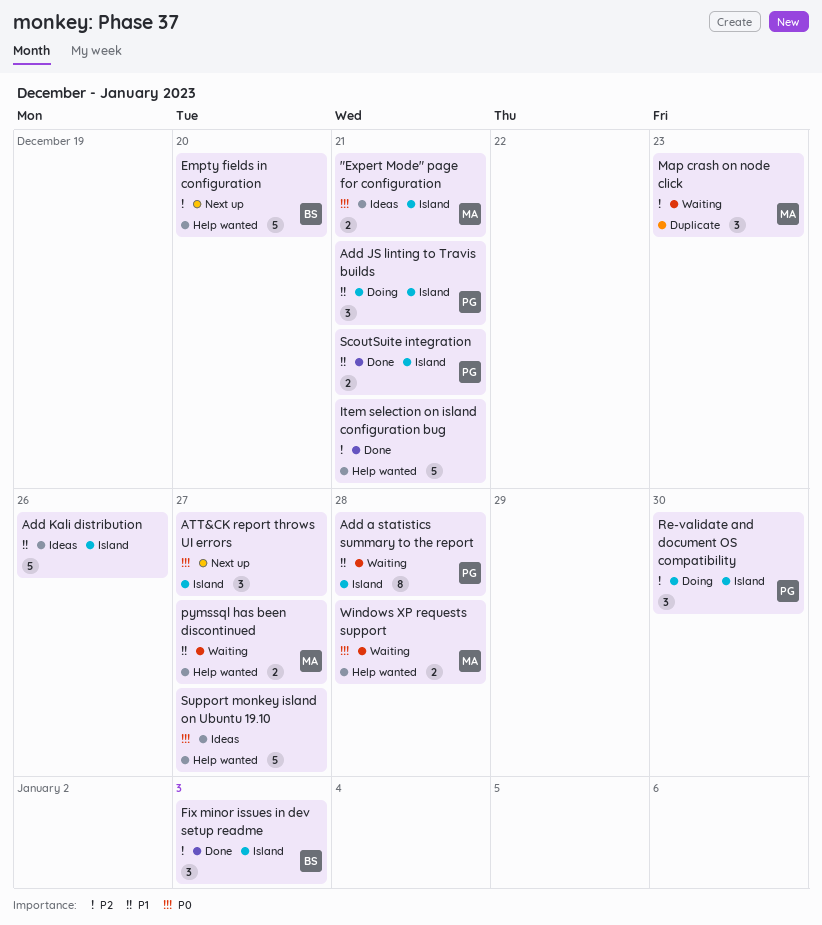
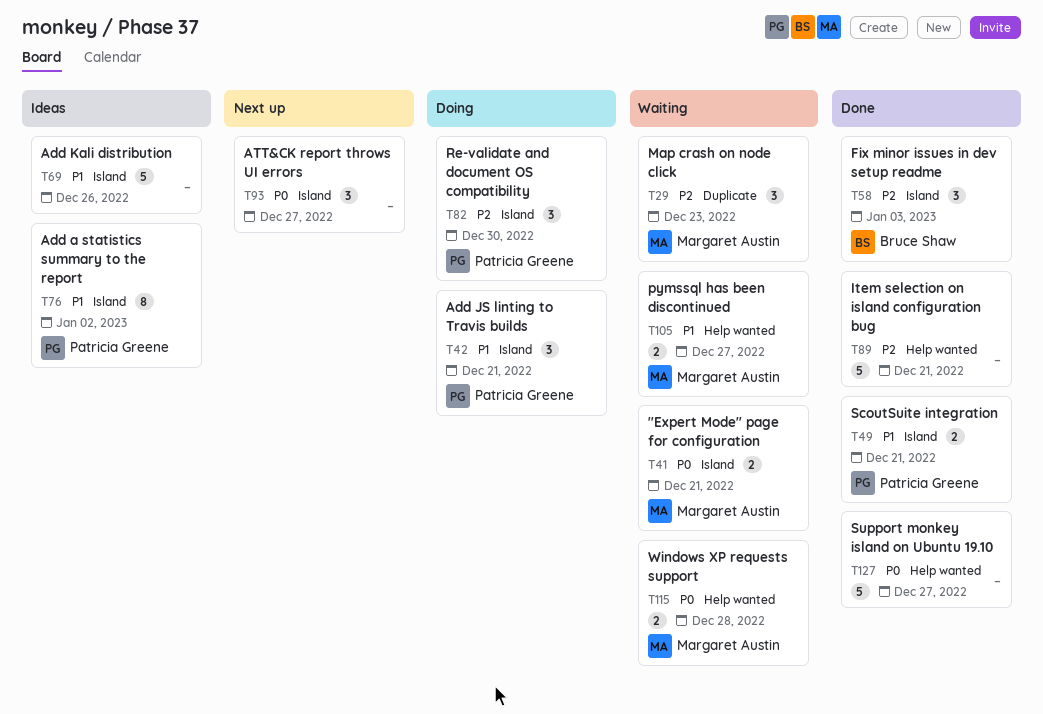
"Expert Mode" page for configuration, status: Ideas -> Waiting
Add a statistics summary to the report, status: Waiting -> Ideas
Add a statistics summary to the report, due: Dec 28 -> Jan 2
Empty fields in configuration: present -> none
Support monkey island on Ubuntu 19.10, status: Ideas -> Done

